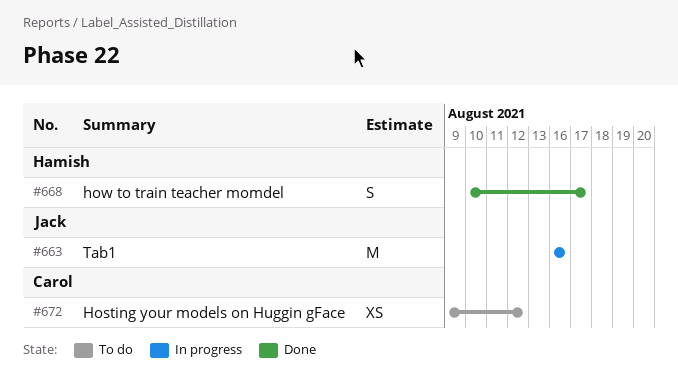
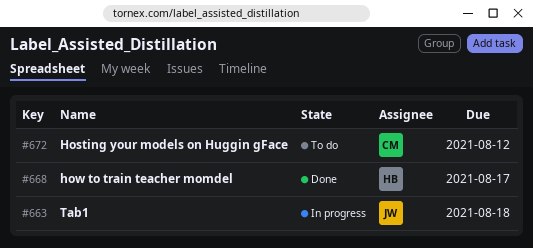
#663, due: Aug 16 -> Aug 18

